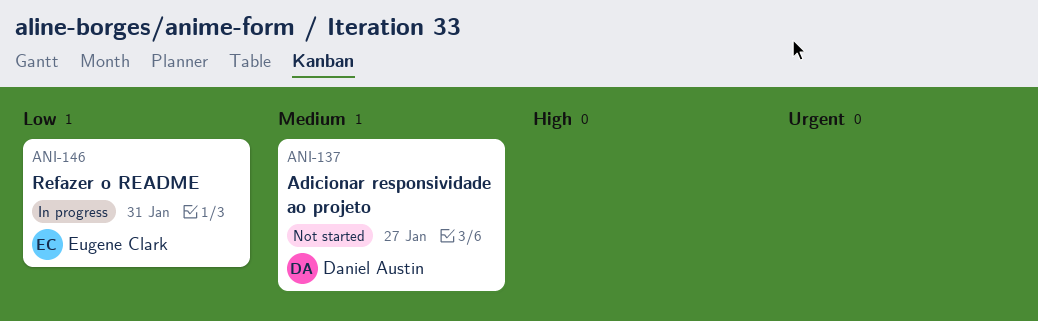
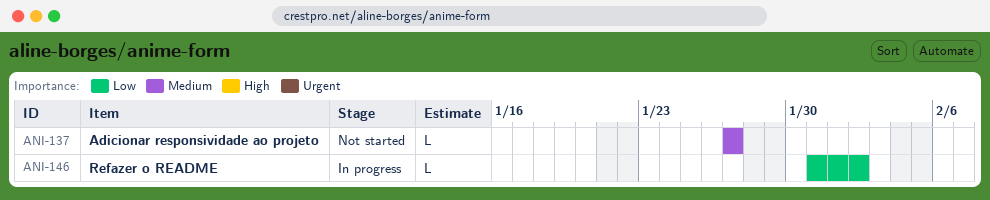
ANI-146, due: Jan 31 -> Feb 2

